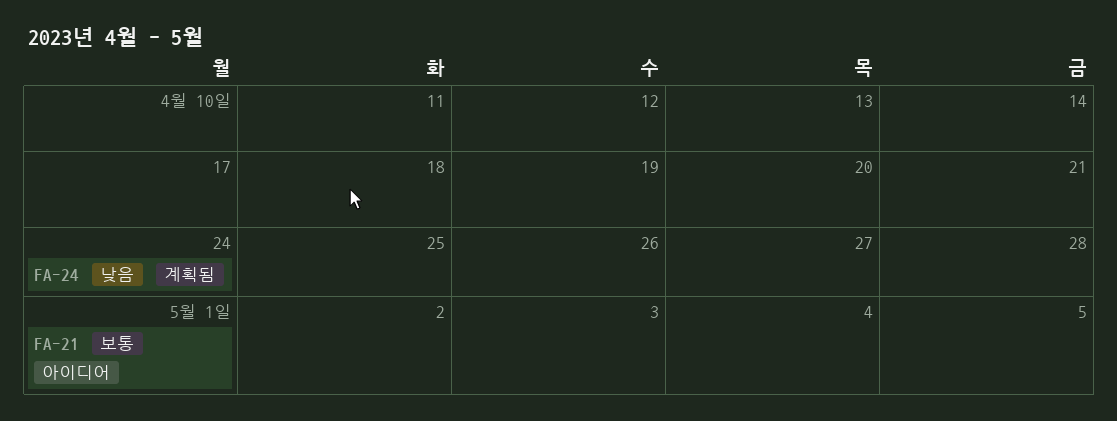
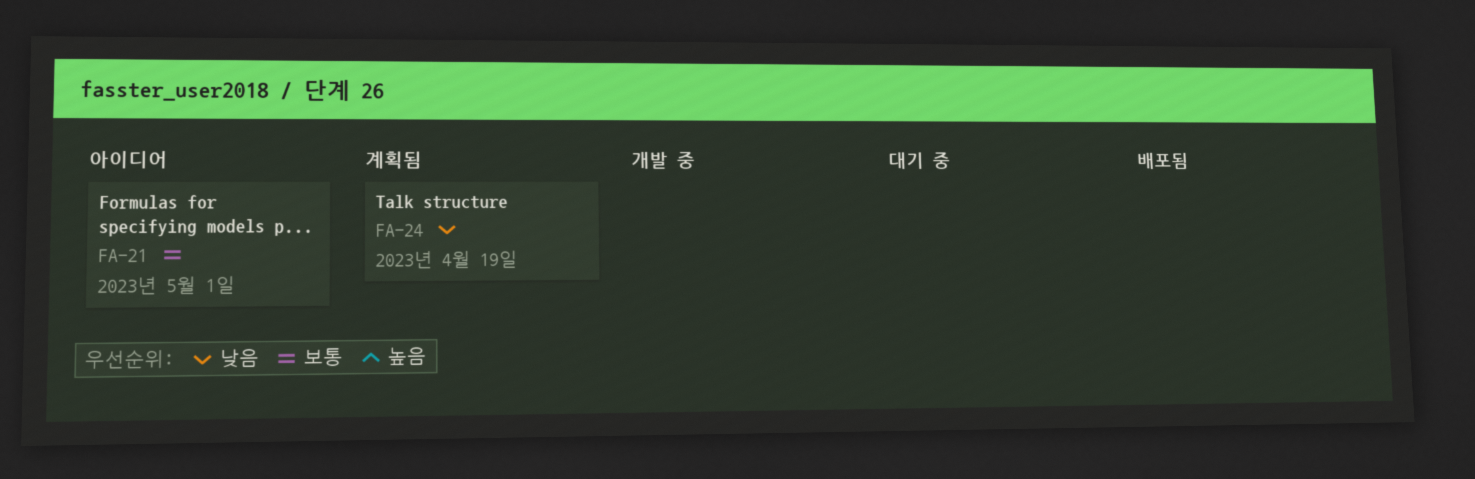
FA-24, due: Apr 24 -> Apr 19

